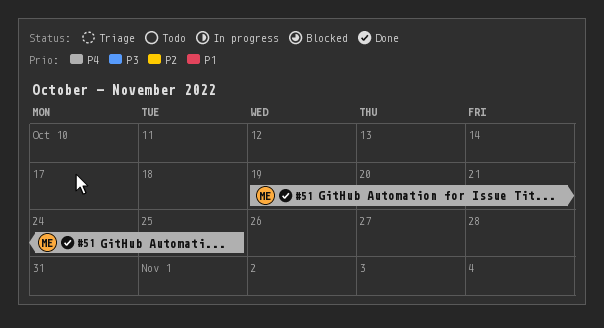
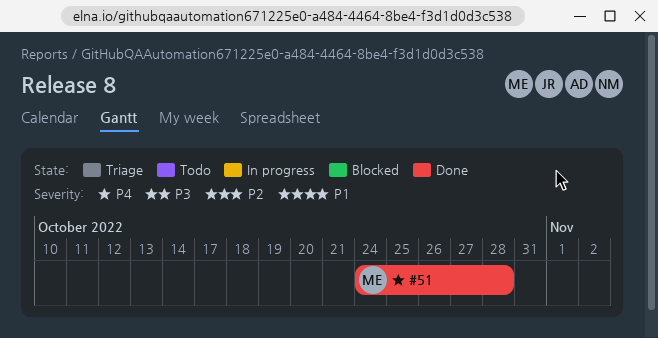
#51, start: Oct 19 -> Oct 24
#51, due: Oct 25 -> Oct 28

